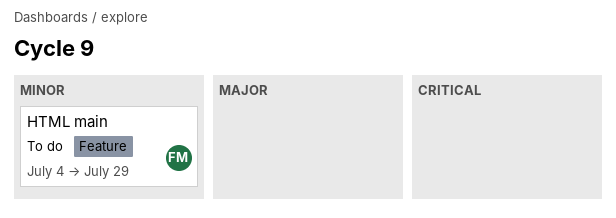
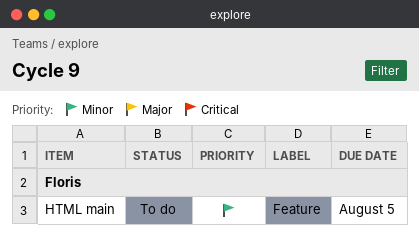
HTML main, due: Jul 29 -> Aug 5

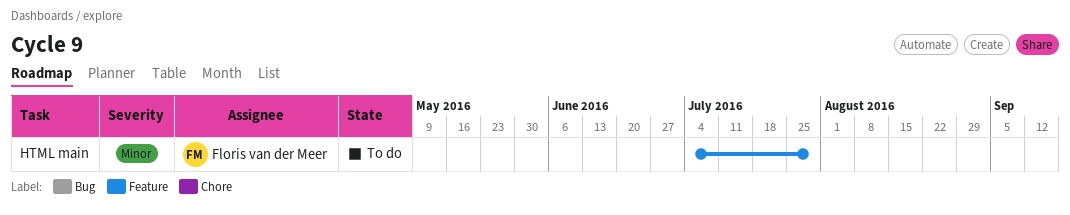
HTML main, due: Aug 5 -> Jul 29

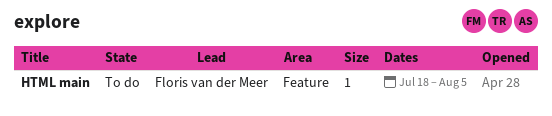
HTML main, start: Jul 4 -> Jul 18
HTML main, due: Jul 29 -> Aug 5

